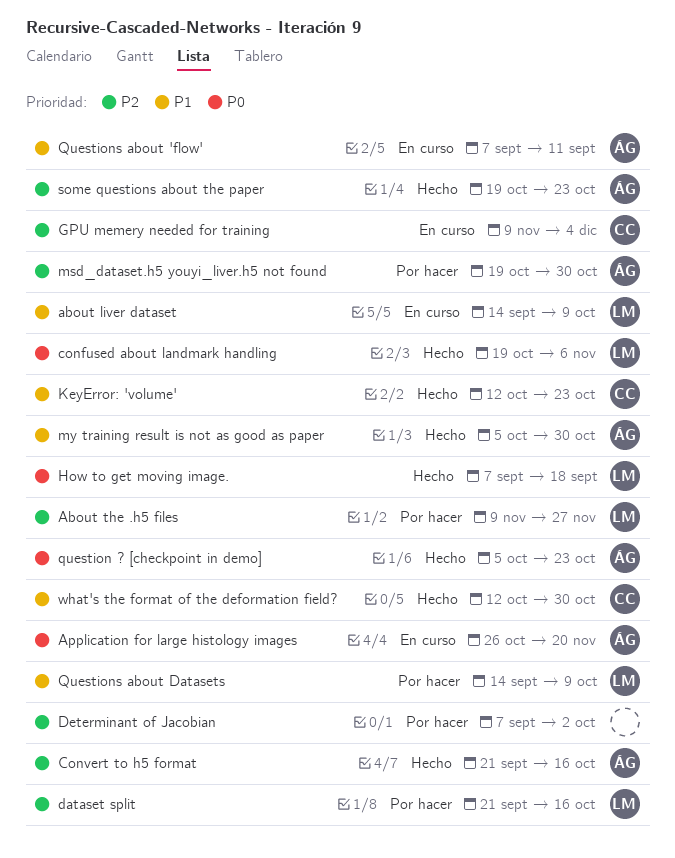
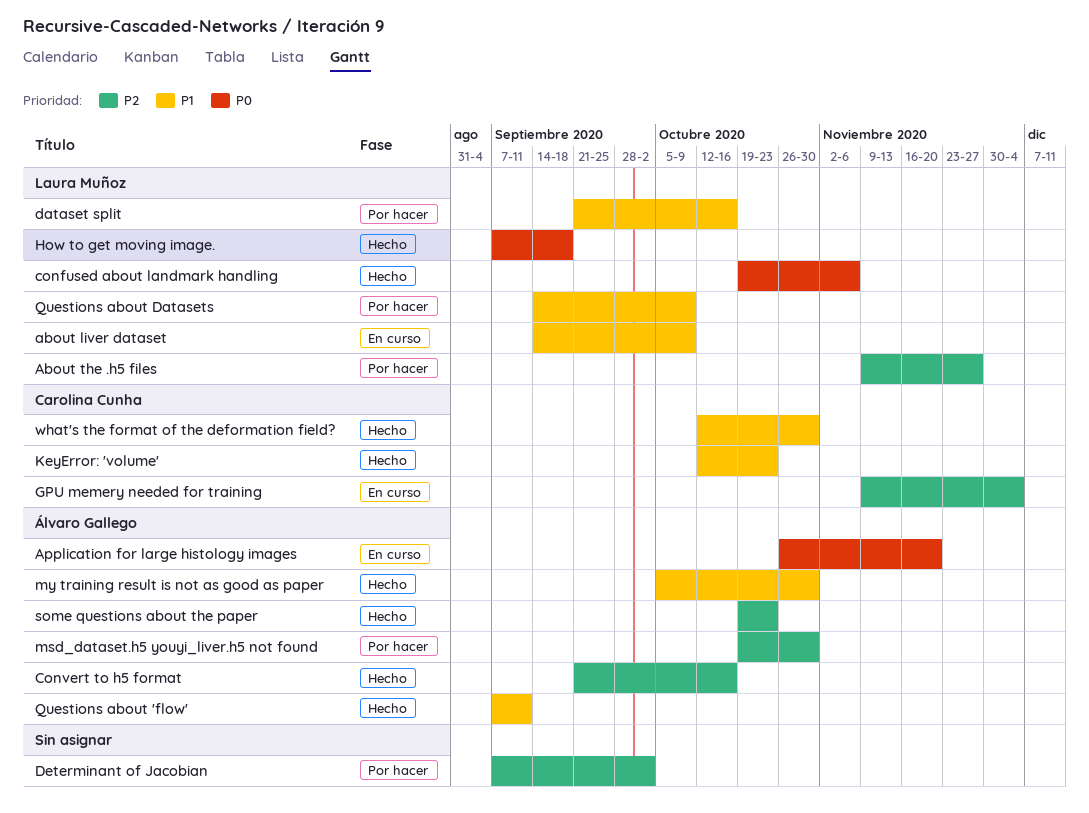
dataset split, priority: P2 -> P1
question ? [checkpoint in demo]: present -> none
Questions about 'flow', status: En curso -> Hecho

